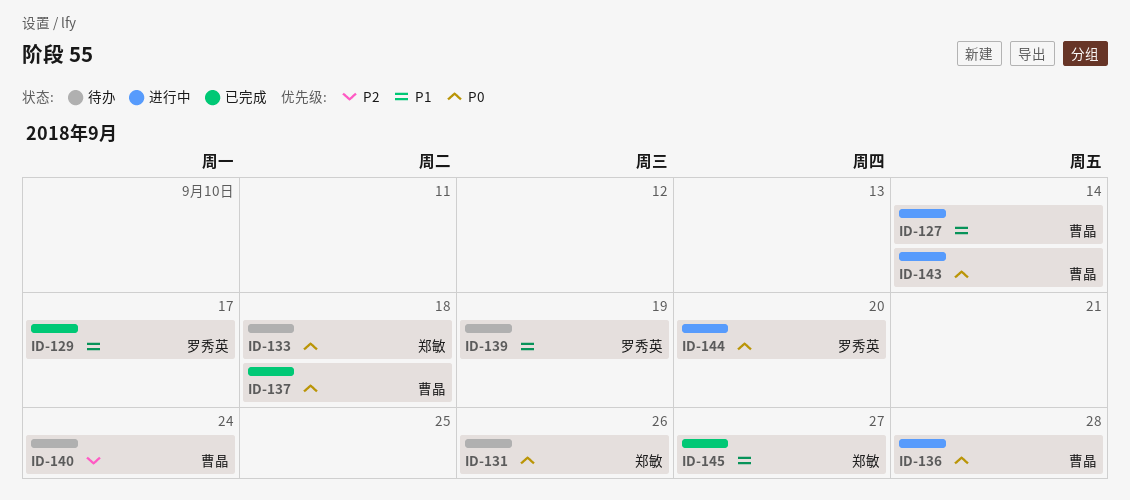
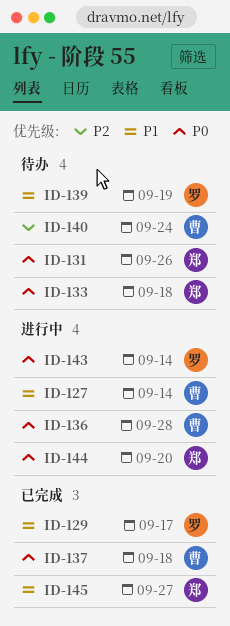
ID-143, owner: 曹晶 -> 罗秀英
ID-144, owner: 罗秀英 -> 郑敏

